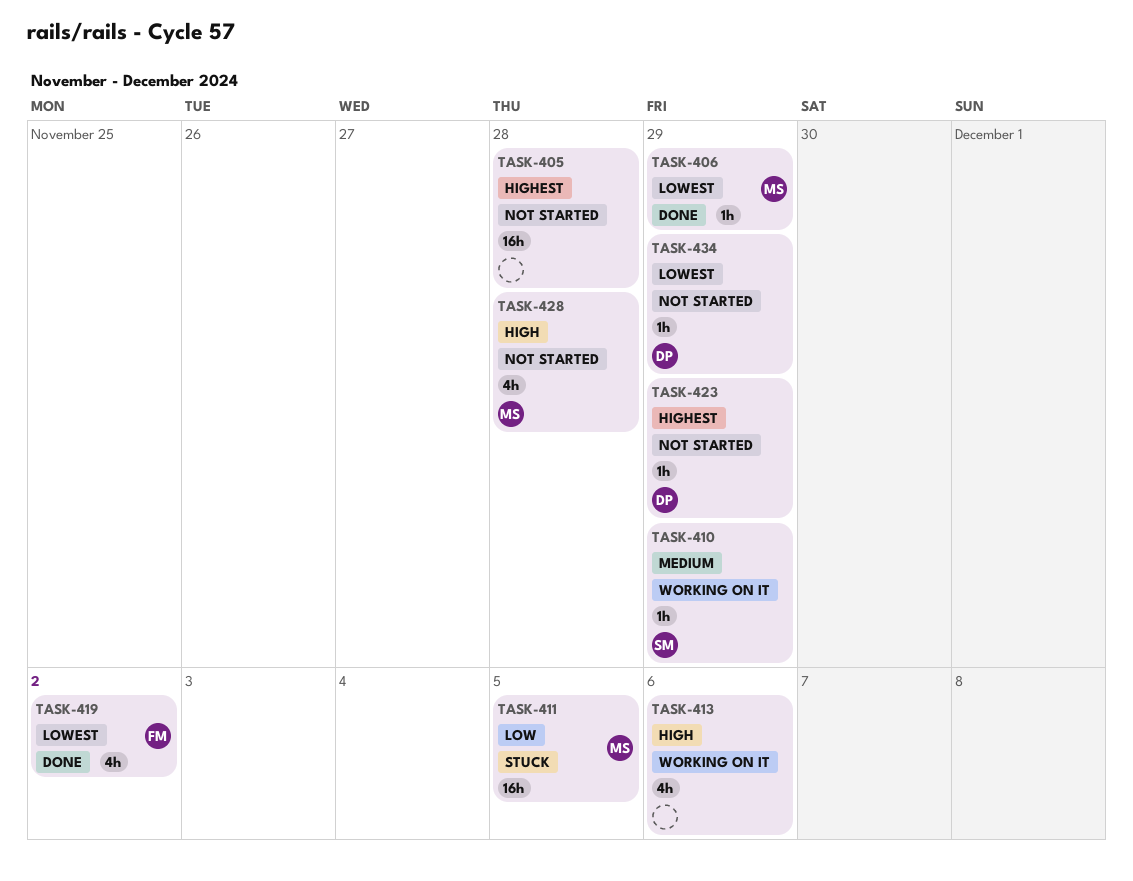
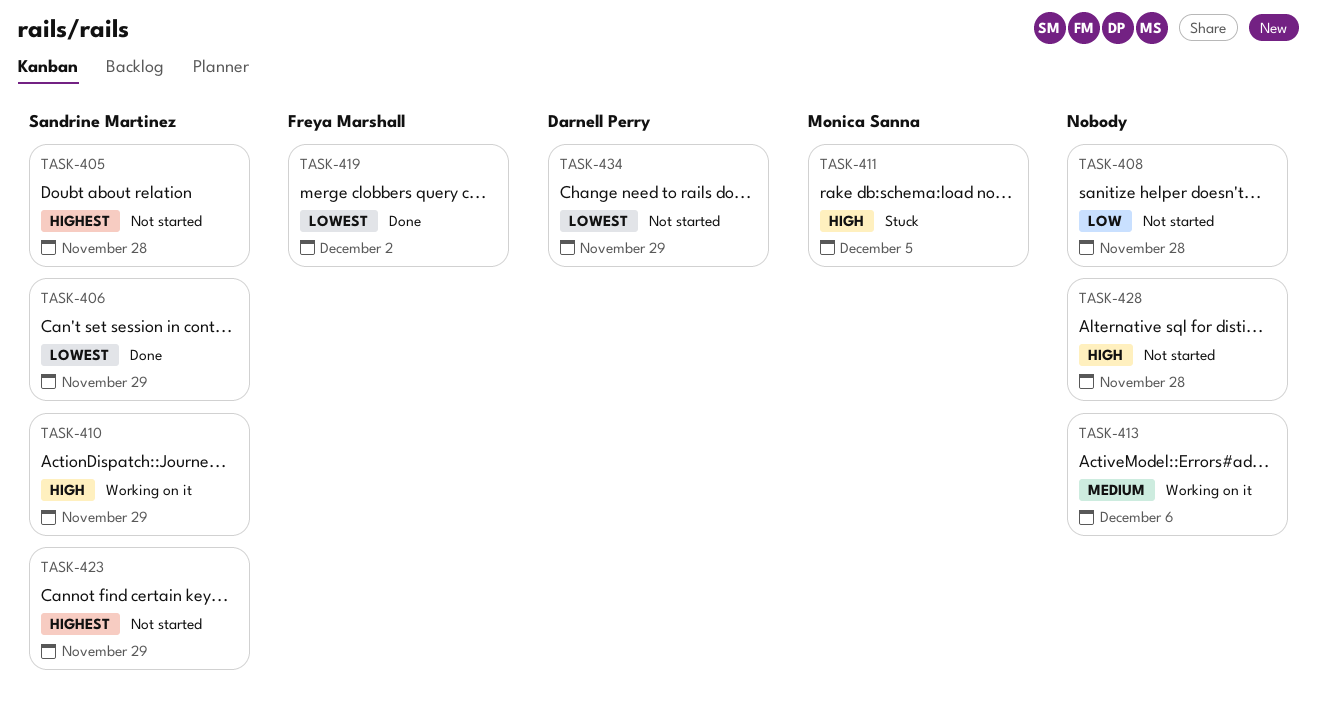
TASK-405, owner: none -> Sandrine Martinez
TASK-406, owner: Monica Sanna -> Sandrine Martinez
TASK-408: none -> present
TASK-410, priority: Medium -> High
TASK-411, priority: Low -> High
TASK-413, priority: High -> Medium
TASK-423, owner: Darnell Perry -> Sandrine Martinez
TASK-428, owner: Monica Sanna -> none

